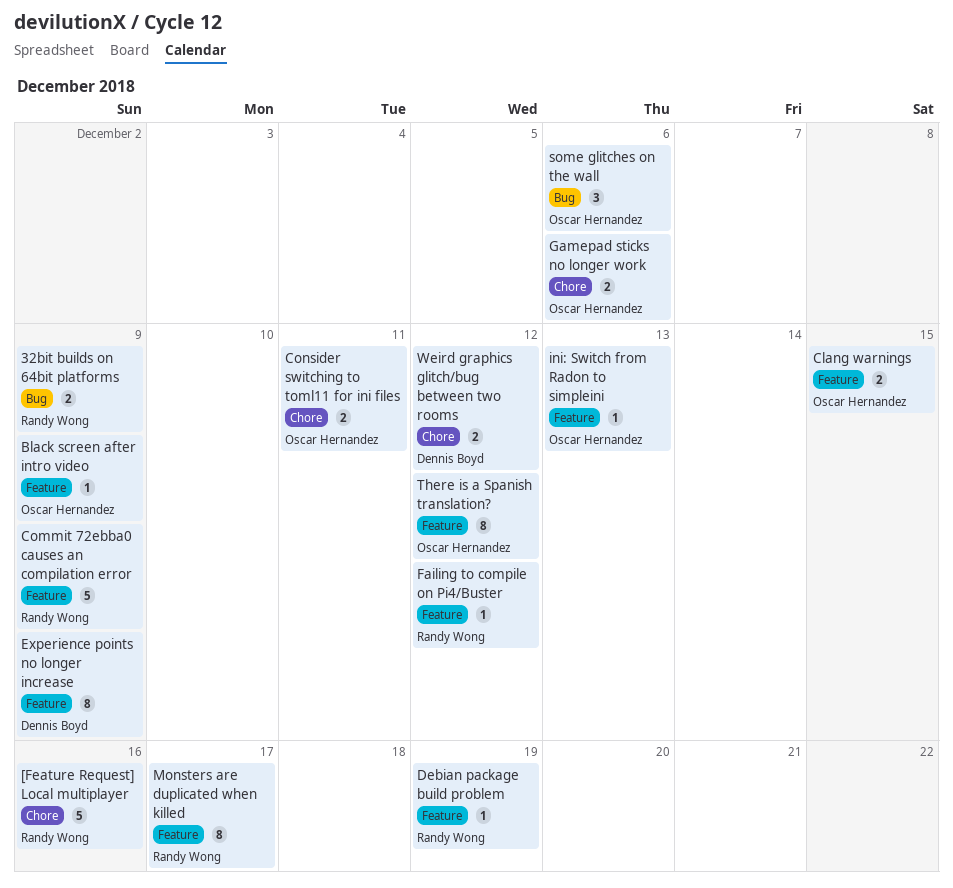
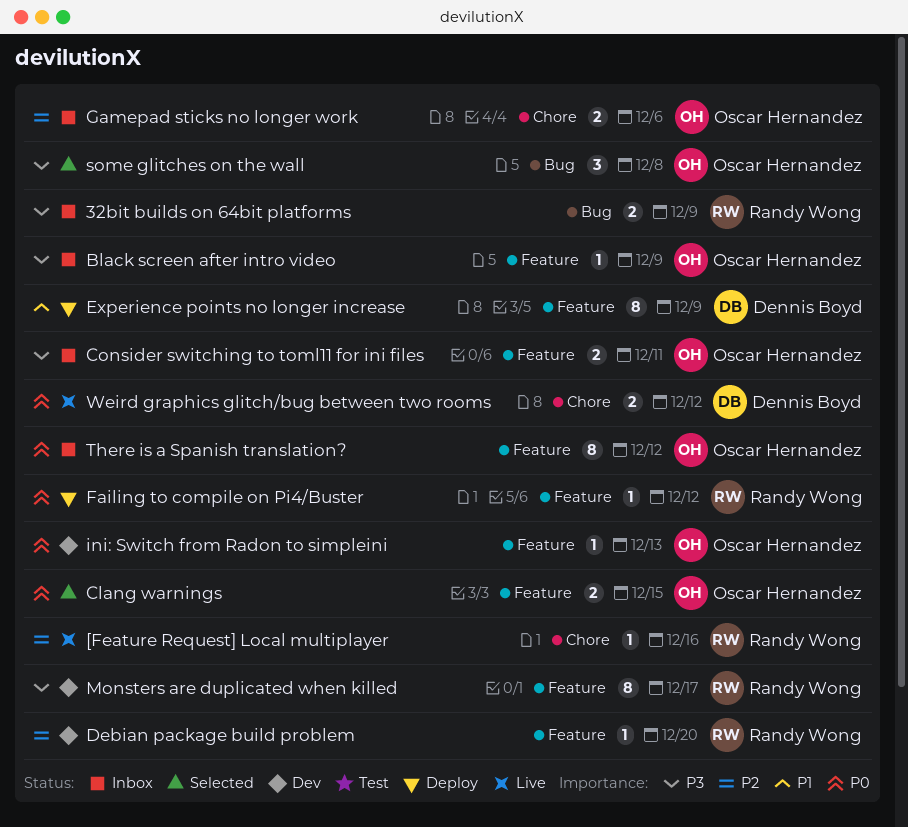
[Feature Request] Local multiplayer, estimate: 5 -> 1
Commit 72ebba0 causes an compilation error: present -> none
Consider switching to toml11 for ini files, label: Chore -> Feature
Debian package build problem, due: Dec 19 -> Dec 20
some glitches on the wall, due: Dec 6 -> Dec 8

